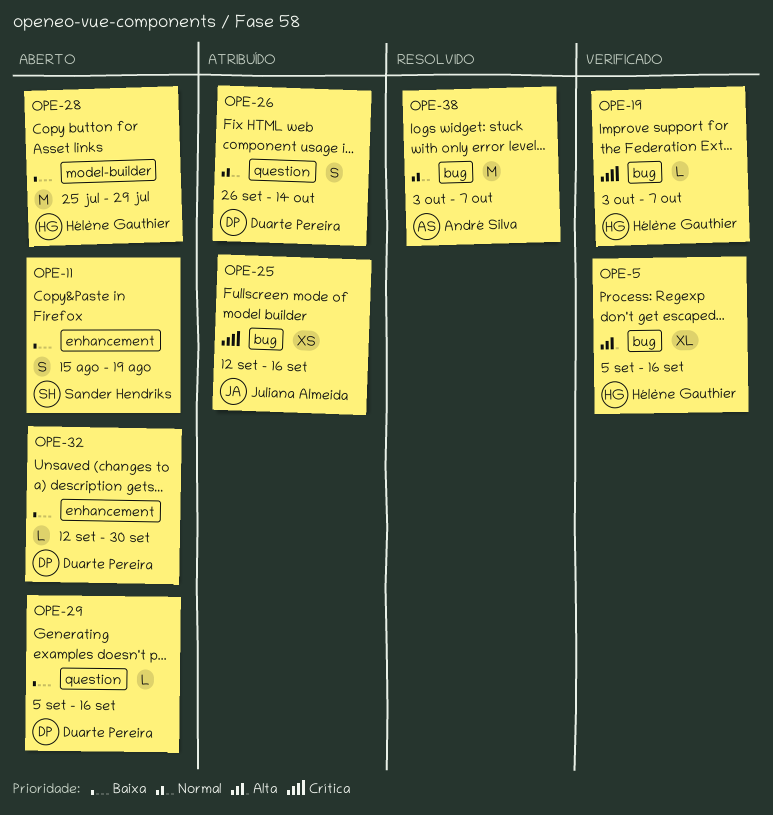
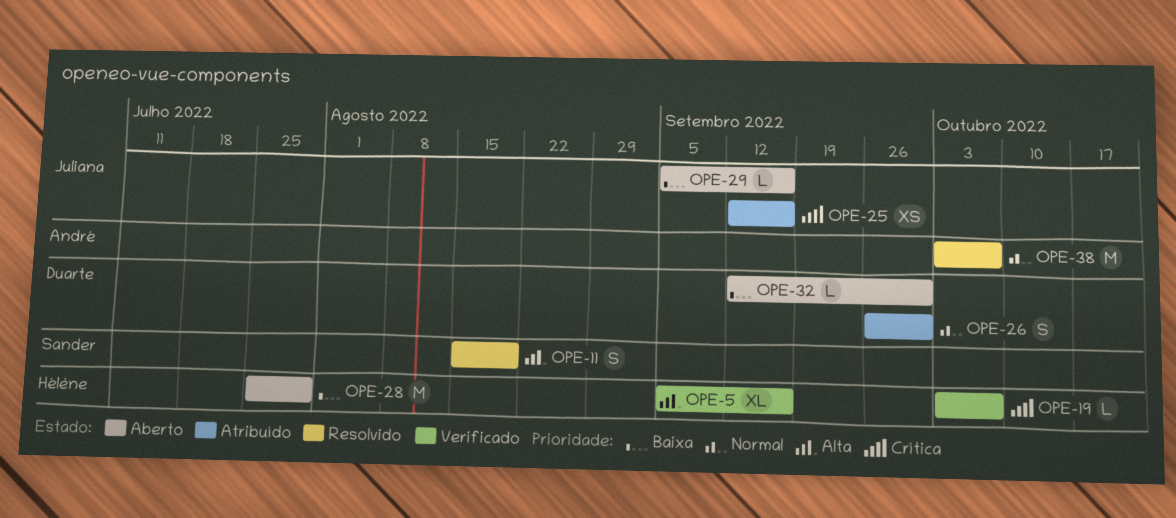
OPE-11, status: Aberto -> Resolvido
OPE-11, priority: Baixa -> Alta
OPE-26, due: Oct 14 -> Sep 30
OPE-29, owner: Duarte Pereira -> Juliana Almeida

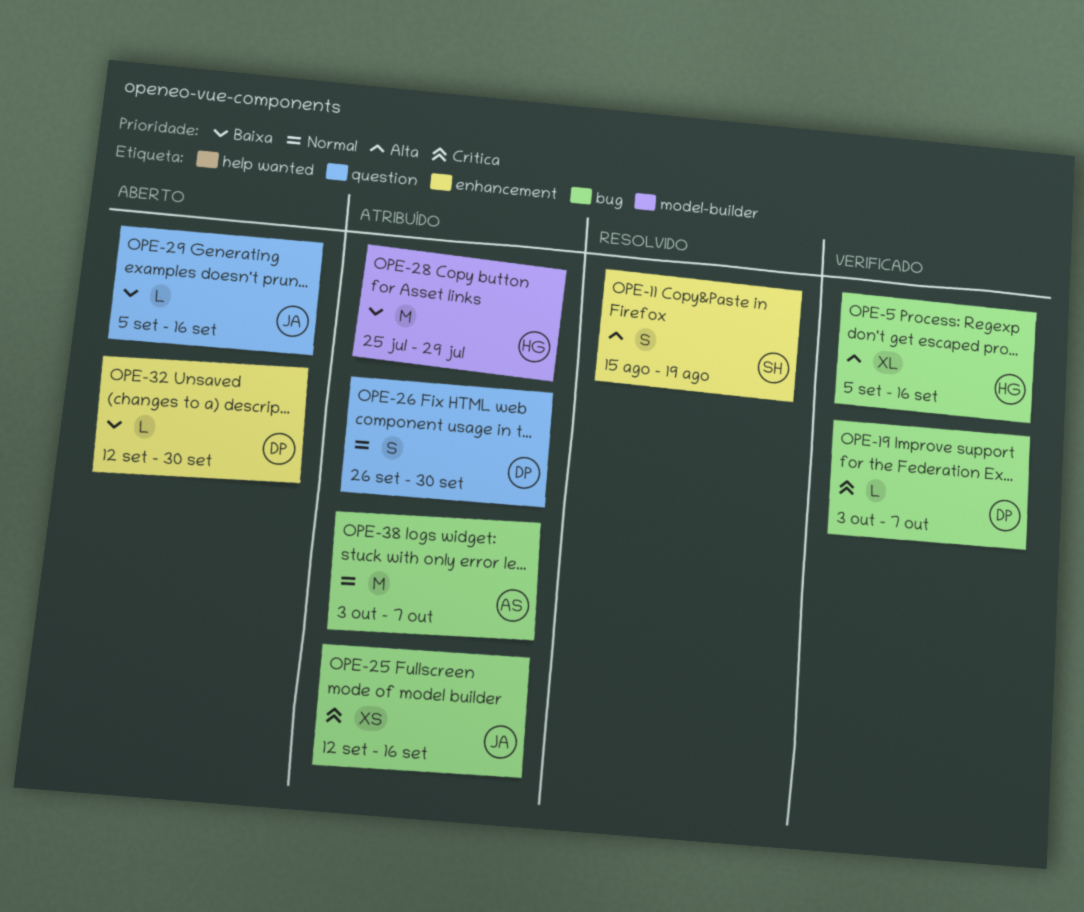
OPE-19, owner: Hélène -> Duarte
OPE-28, status: Aberto -> Atribuído
OPE-38, status: Resolvido -> Atribuído

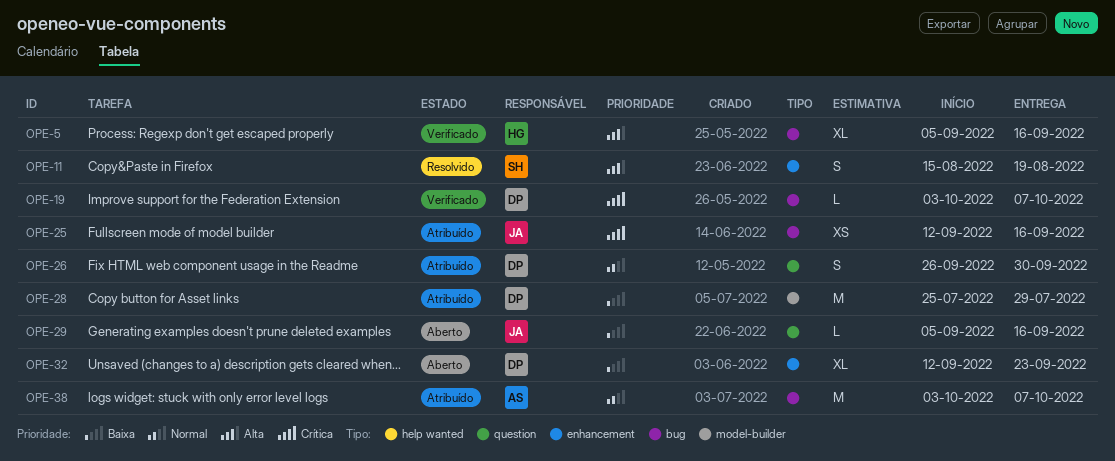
OPE-28, owner: HG -> DP
OPE-32, estimate: L -> XL
OPE-32, due: Sep 30 -> Sep 23

